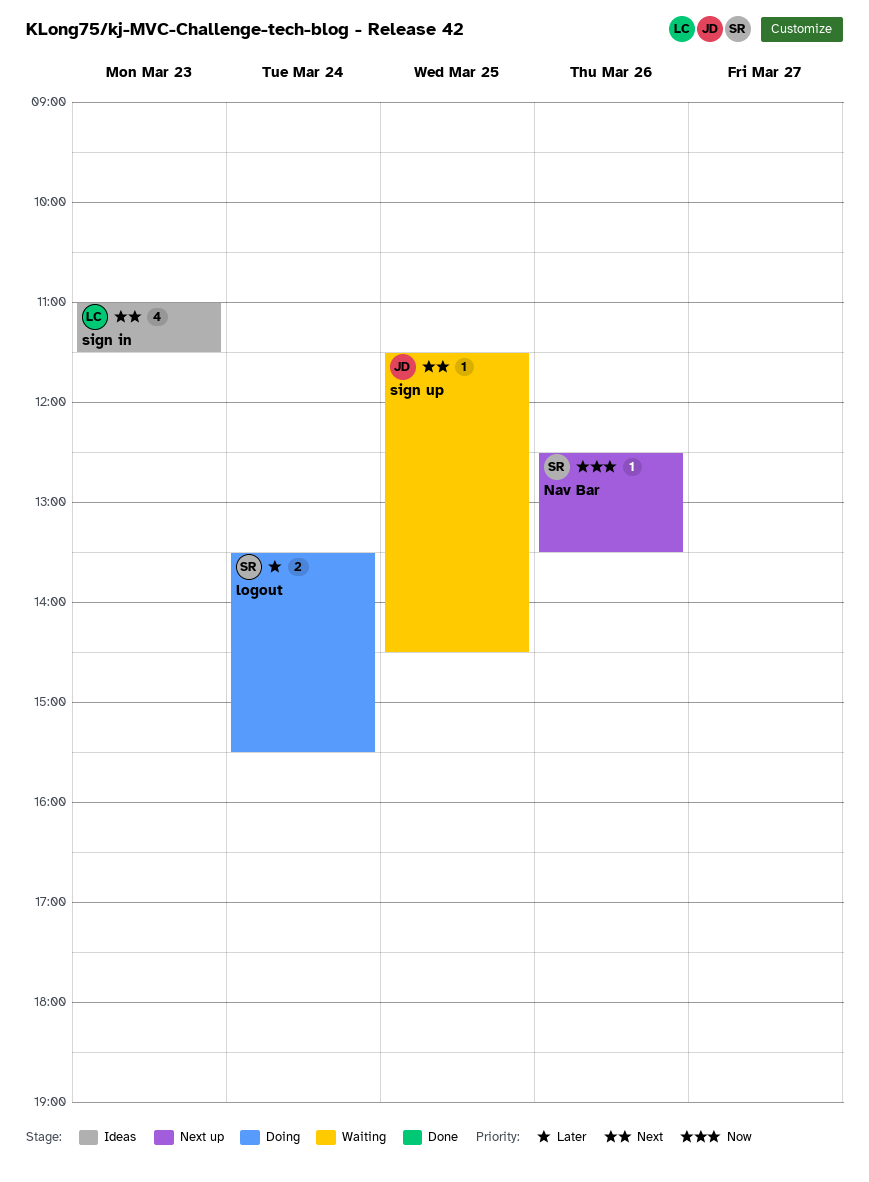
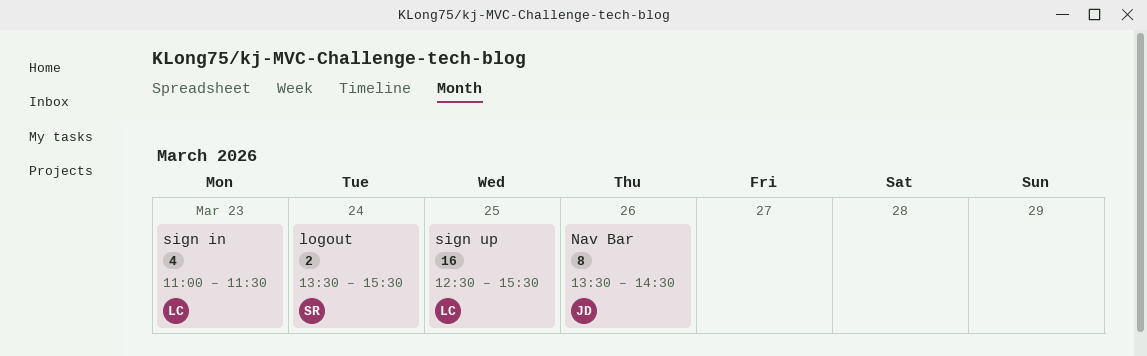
Nav Bar, owner: SR -> JD
Nav Bar, estimate: 1 -> 8
Nav Bar, begins: 12:30 -> 13:30
Nav Bar, ends: 13:30 -> 14:30
sign up, owner: JD -> LC
sign up, estimate: 1 -> 16
sign up, begins: 11:30 -> 12:30
sign up, ends: 14:30 -> 15:30

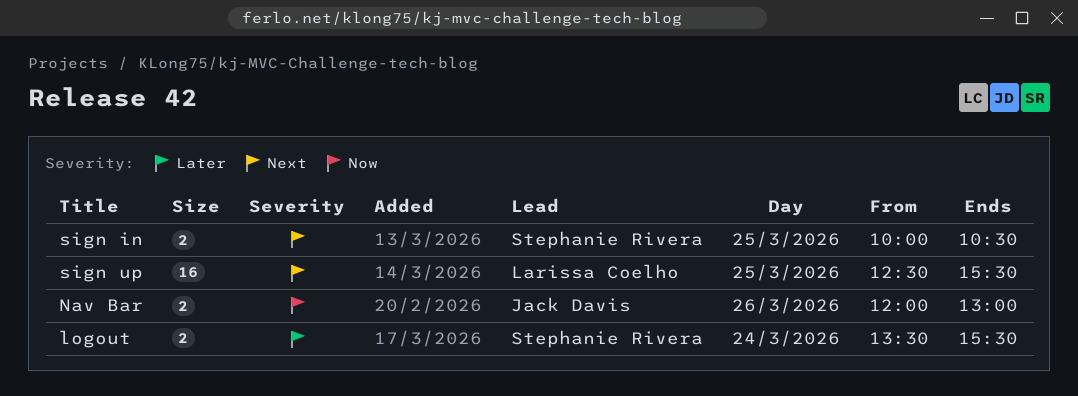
Nav Bar, estimate: 8 -> 2
Nav Bar, begins: 13:30 -> 12:00
Nav Bar, ends: 14:30 -> 13:00
sign in, owner: Larissa Coelho -> Stephanie Rivera
sign in, estimate: 4 -> 2
sign in, day: Mar 23 -> Mar 25
sign in, begins: 11:00 -> 10:00
sign in, ends: 11:30 -> 10:30

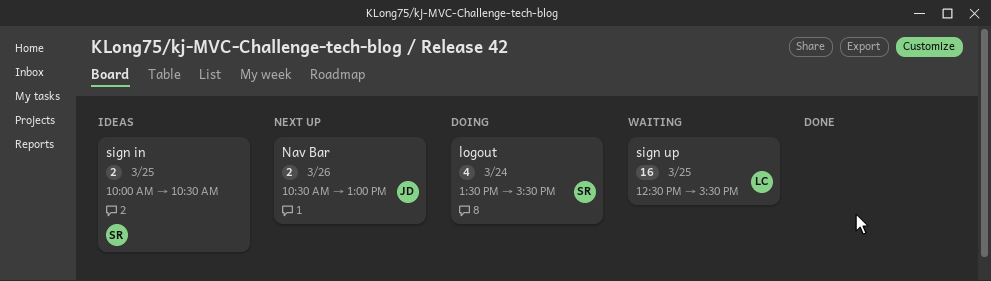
logout, estimate: 2 -> 4
Nav Bar, begins: 12:00 -> 10:30

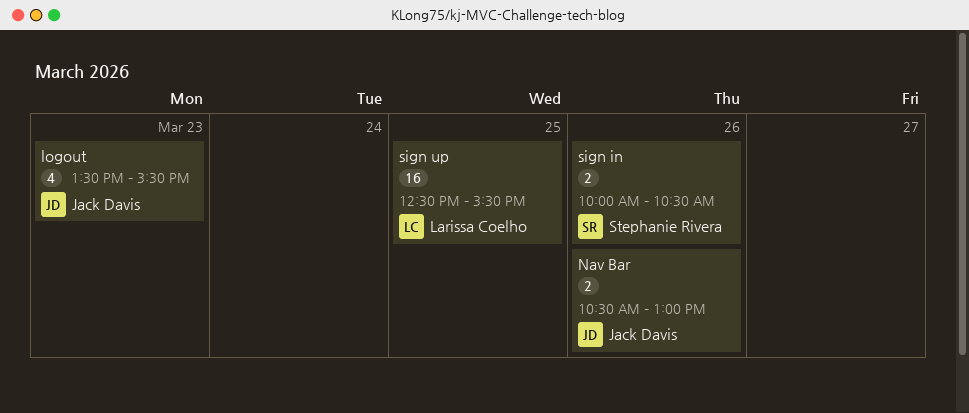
logout, owner: Stephanie Rivera -> Jack Davis
logout, day: Mar 24 -> Mar 23
sign in, day: Mar 25 -> Mar 26

